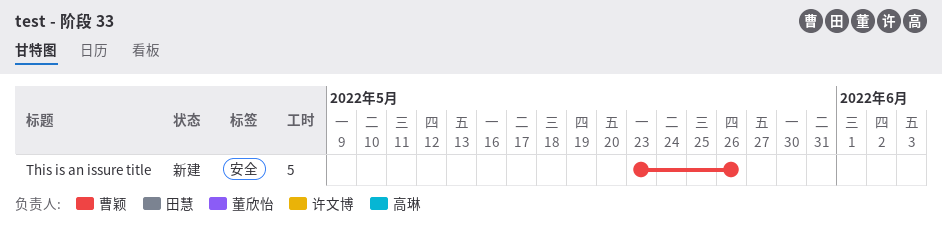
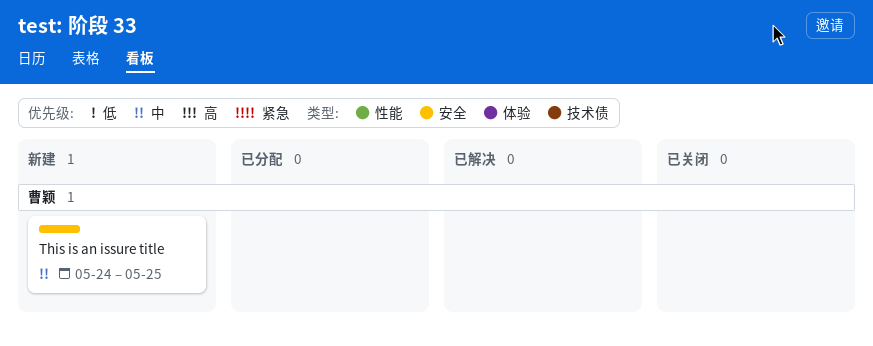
This is an issure title, start: May 23 -> May 24
This is an issure title, due: May 26 -> May 25

